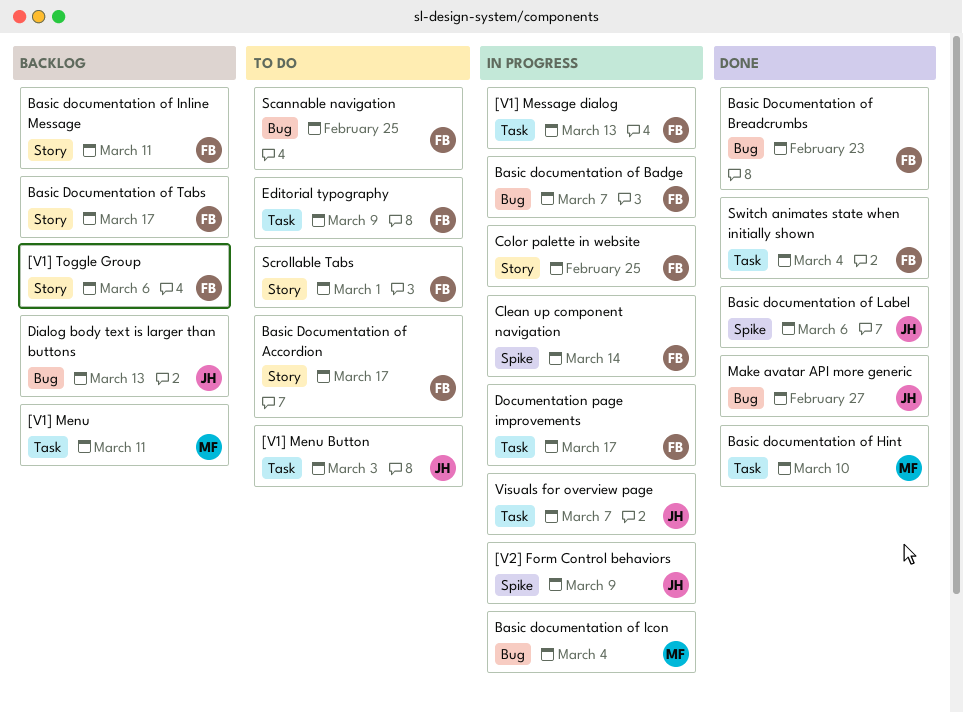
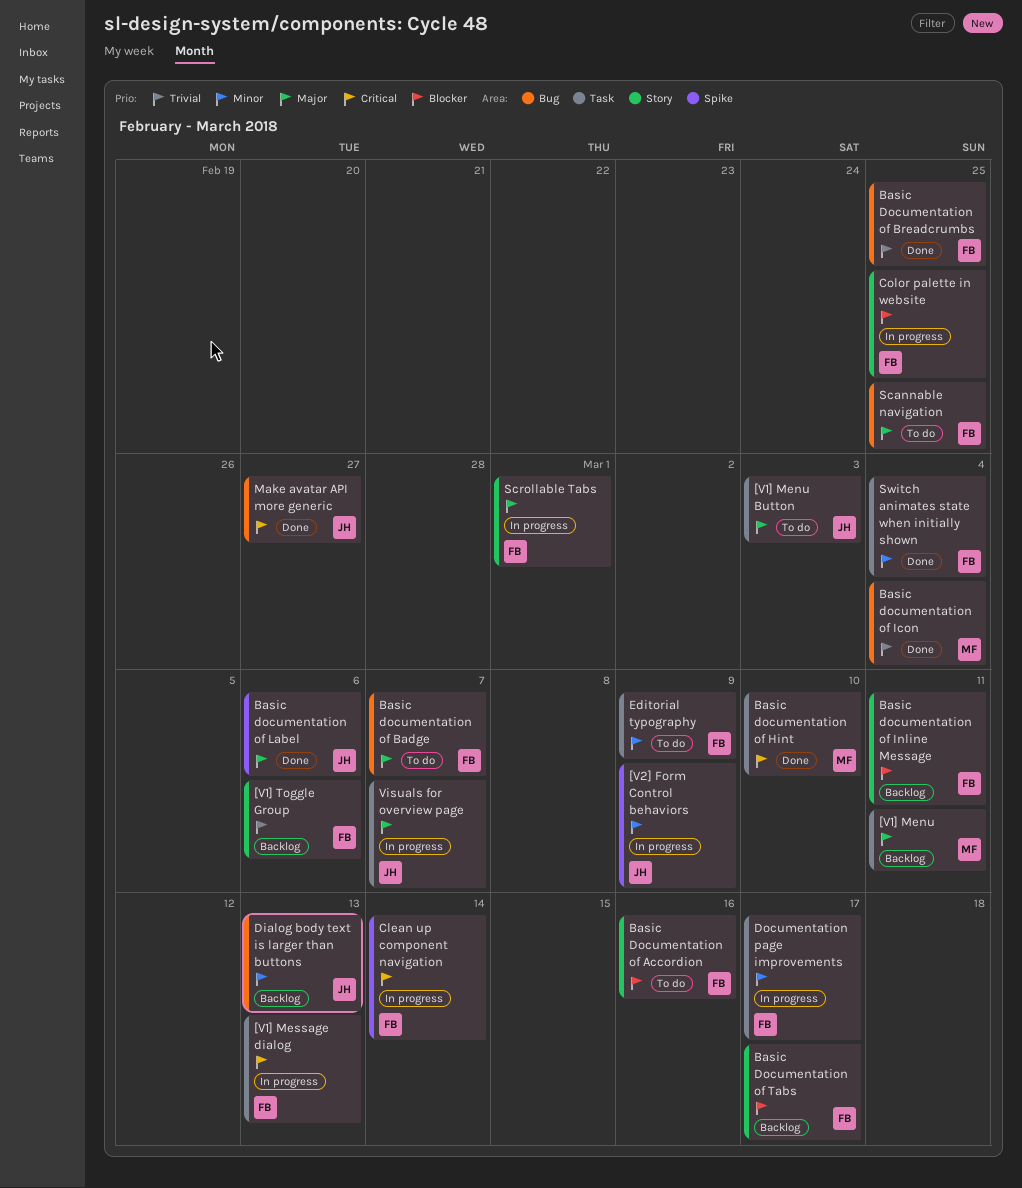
Basic Documentation of Accordion, due: Mar 17 -> Mar 16
Basic documentation of Badge, status: In progress -> To do
Basic Documentation of Breadcrumbs, due: Feb 23 -> Feb 25
Basic documentation of Icon, status: In progress -> Done
Scrollable Tabs, status: To do -> In progress

